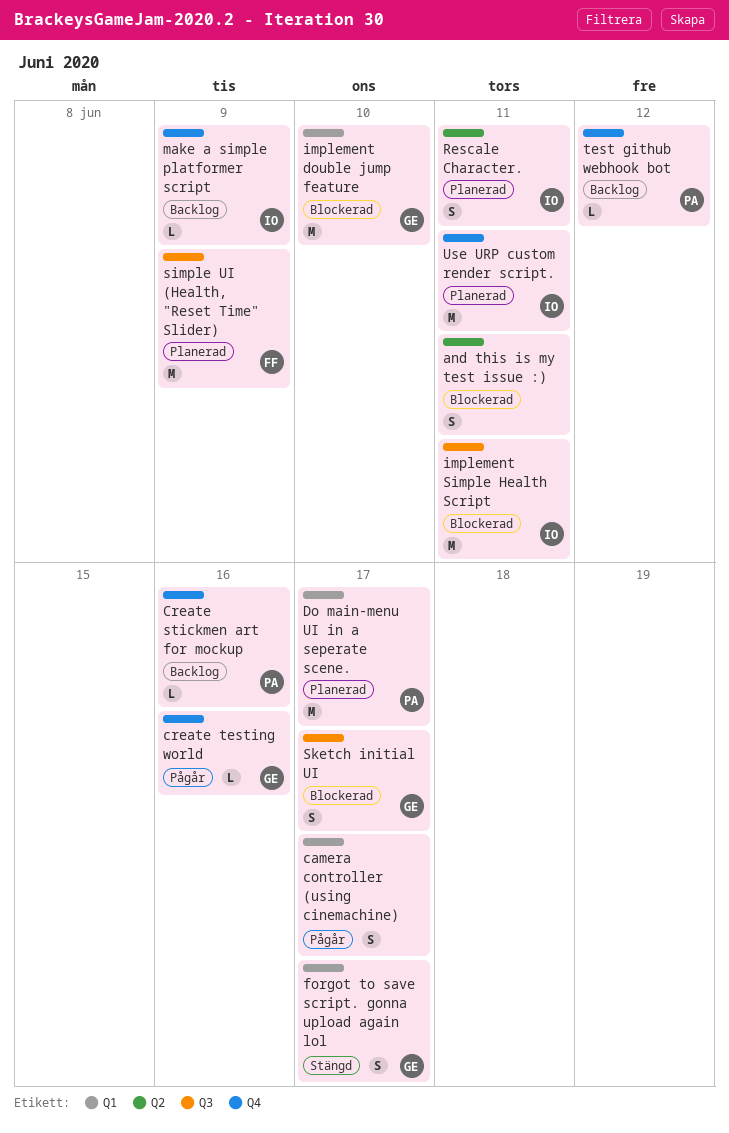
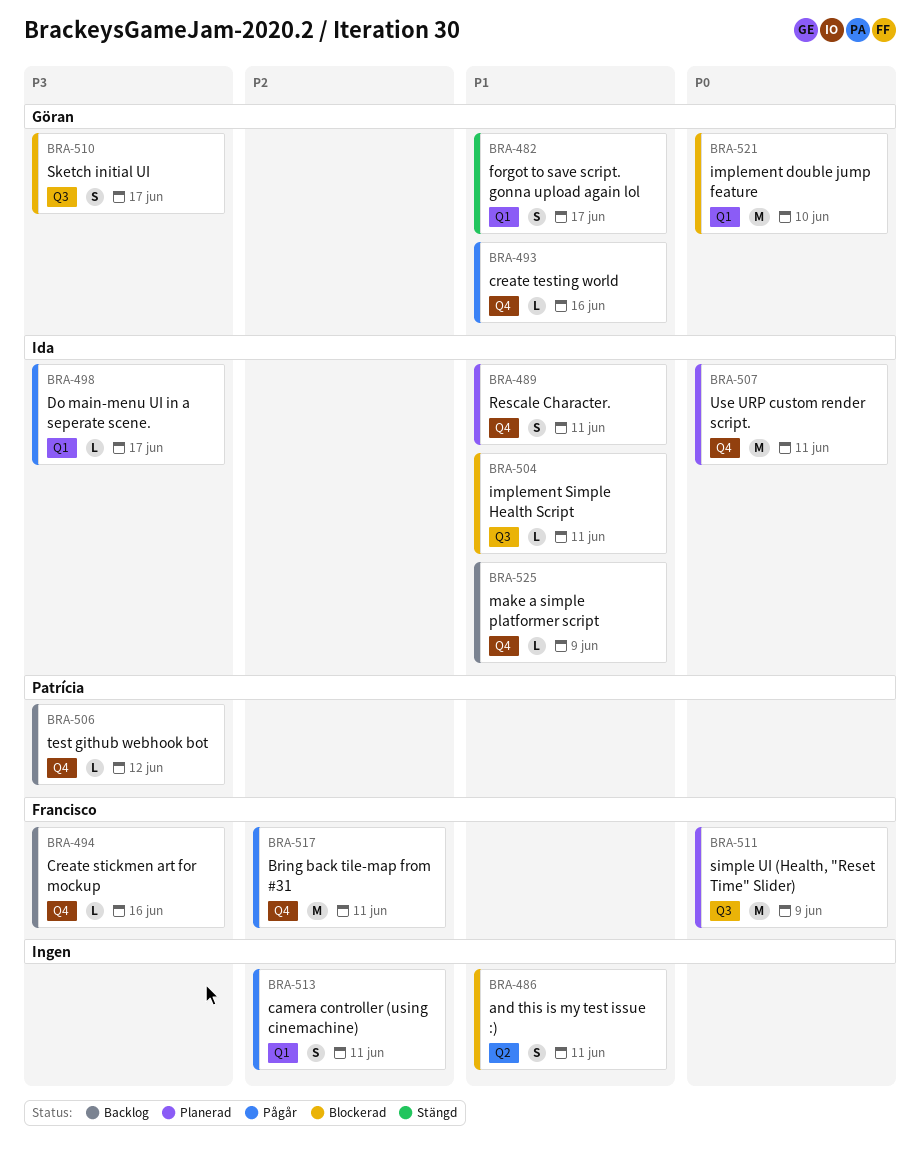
Bring back tile-map from #31: none -> present
camera controller (using cinemachine), due: Jun 17 -> Jun 11
Create stickmen art for mockup, owner: Patrícia -> Francisco
Do main-menu UI in a seperate scene., status: Planerad -> Pågår
Do main-menu UI in a seperate scene., owner: Patrícia -> Ida
Do main-menu UI in a seperate scene., estimate: M -> L
implement Simple Health Script, estimate: M -> L
Rescale Character., label: Q2 -> Q4

